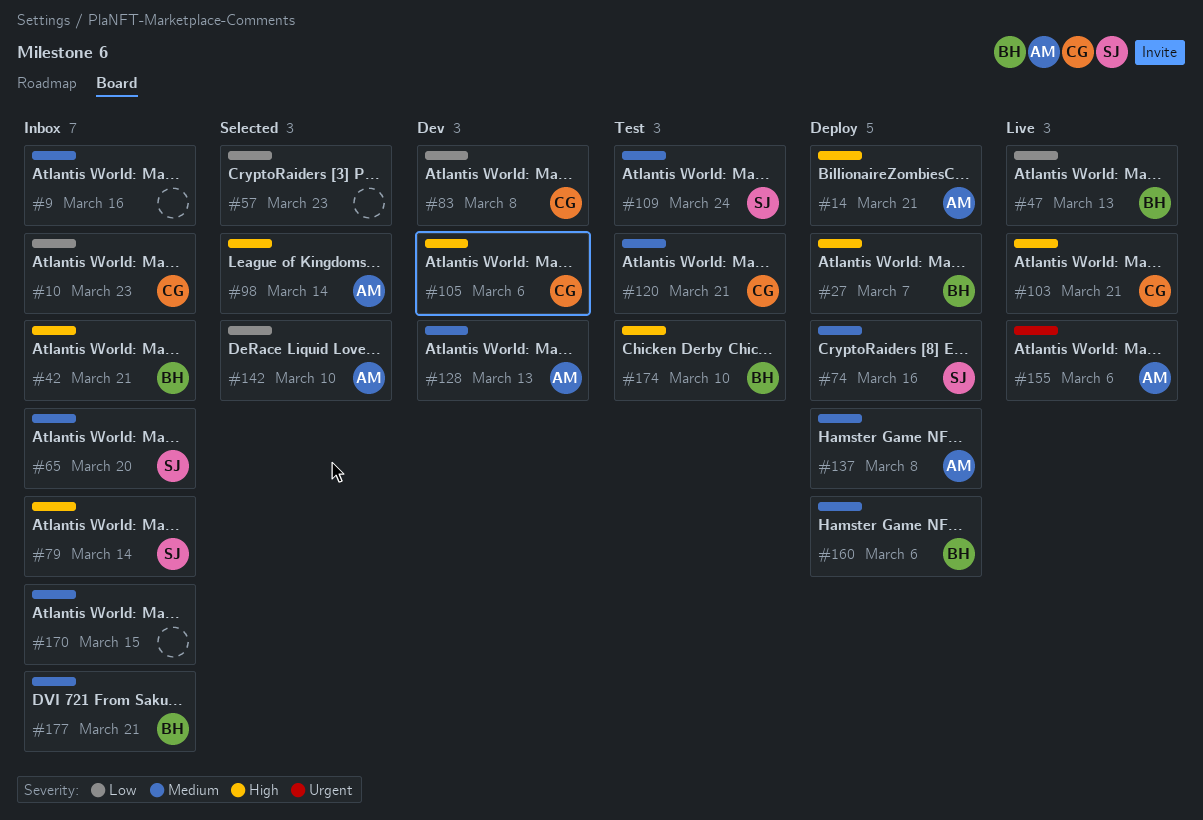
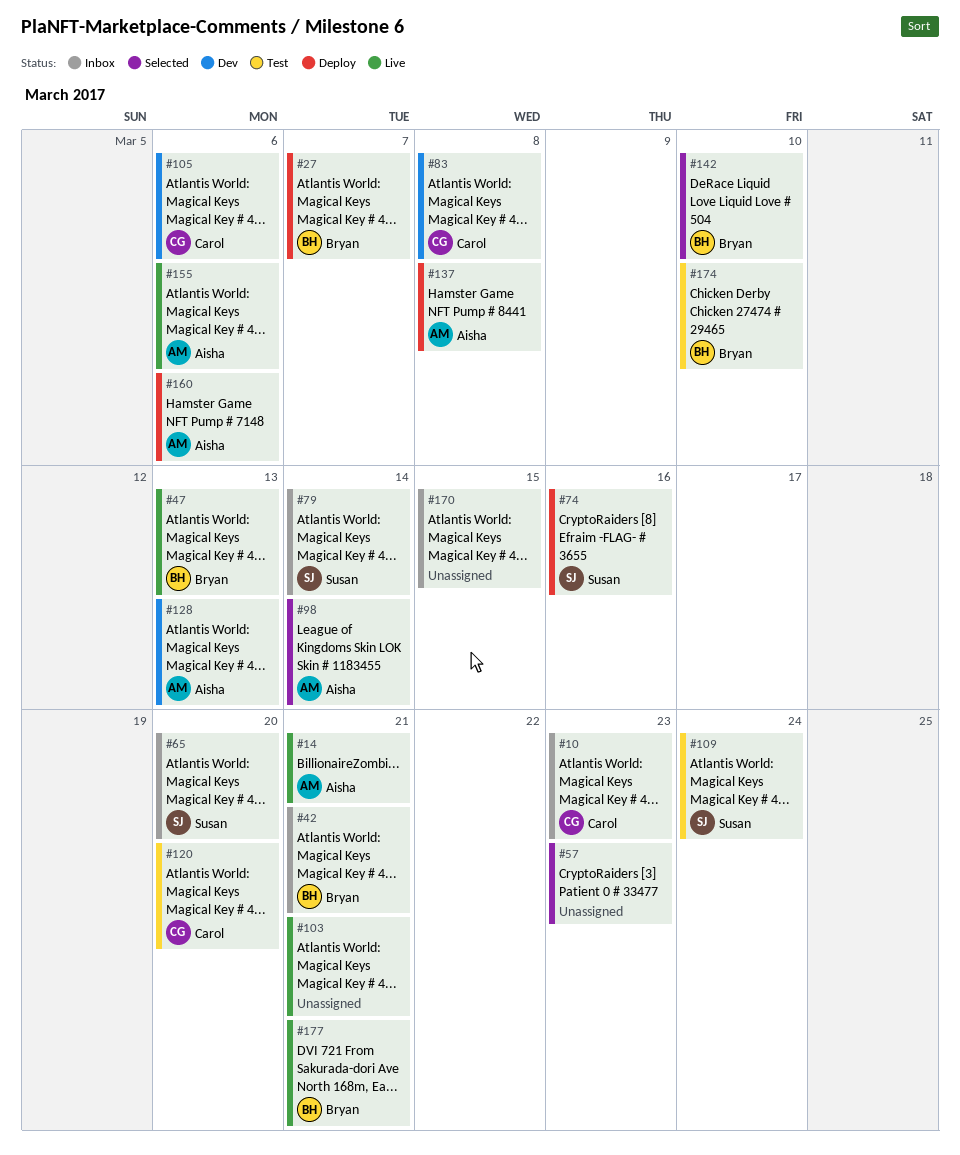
#9: present -> none
#14, status: Deploy -> Live
#103, owner: Carol -> none
#120, due: Mar 21 -> Mar 20
#142, owner: Aisha -> Bryan
#160, owner: Bryan -> Aisha
#177, status: Inbox -> Live

